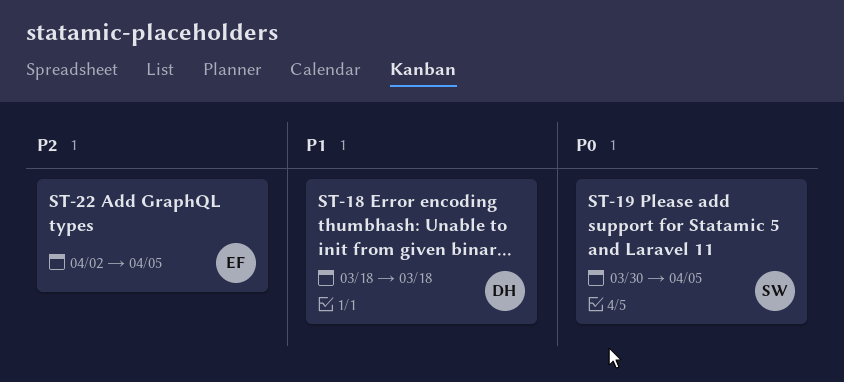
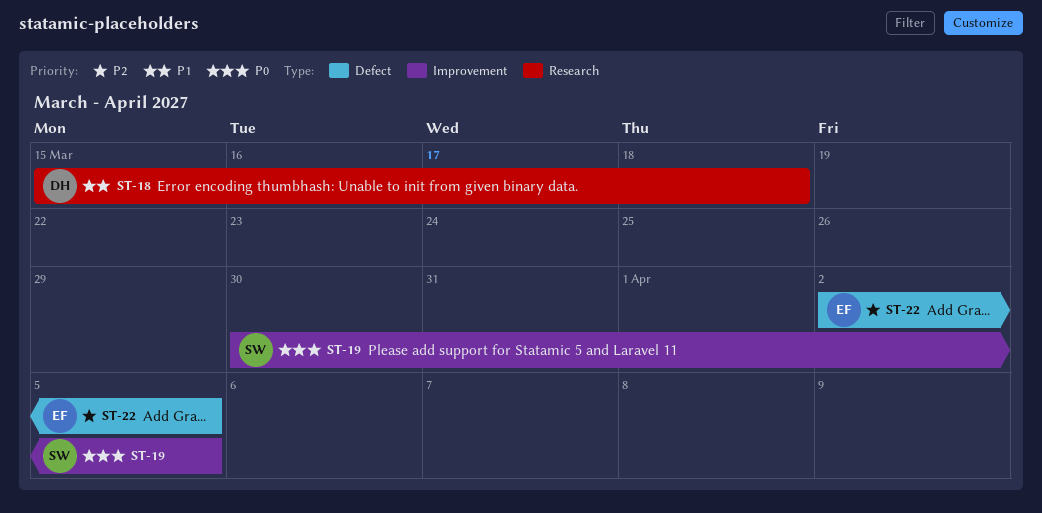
ST-18, start: Mar 18 -> Mar 15

